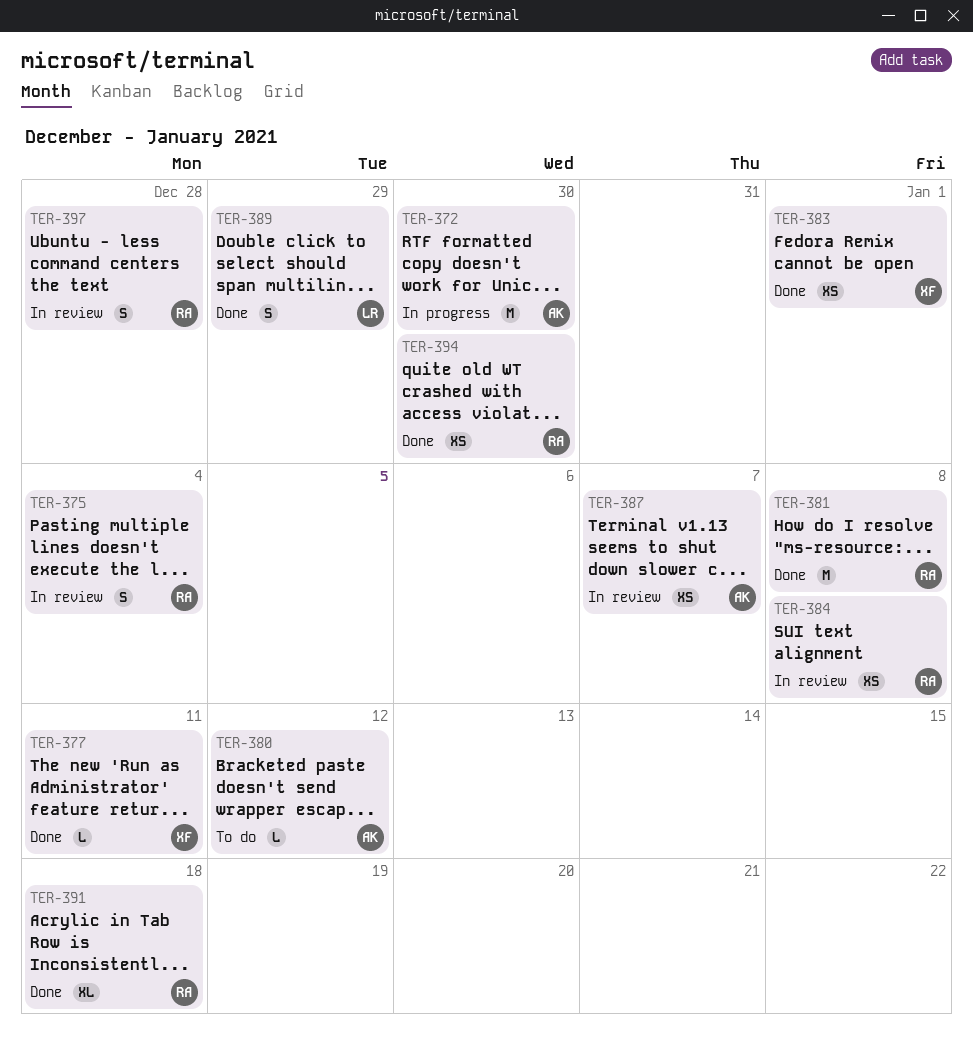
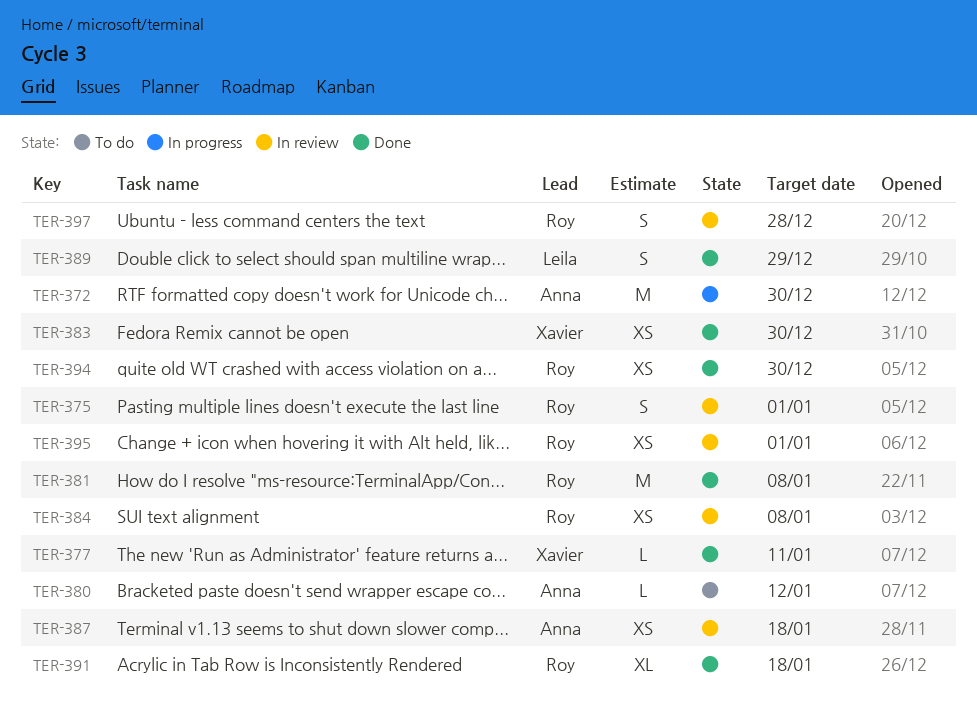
TER-375, due: Jan 4 -> Jan 1
TER-383, due: Jan 1 -> Dec 30
TER-387, due: Jan 7 -> Jan 18
TER-395: none -> present

